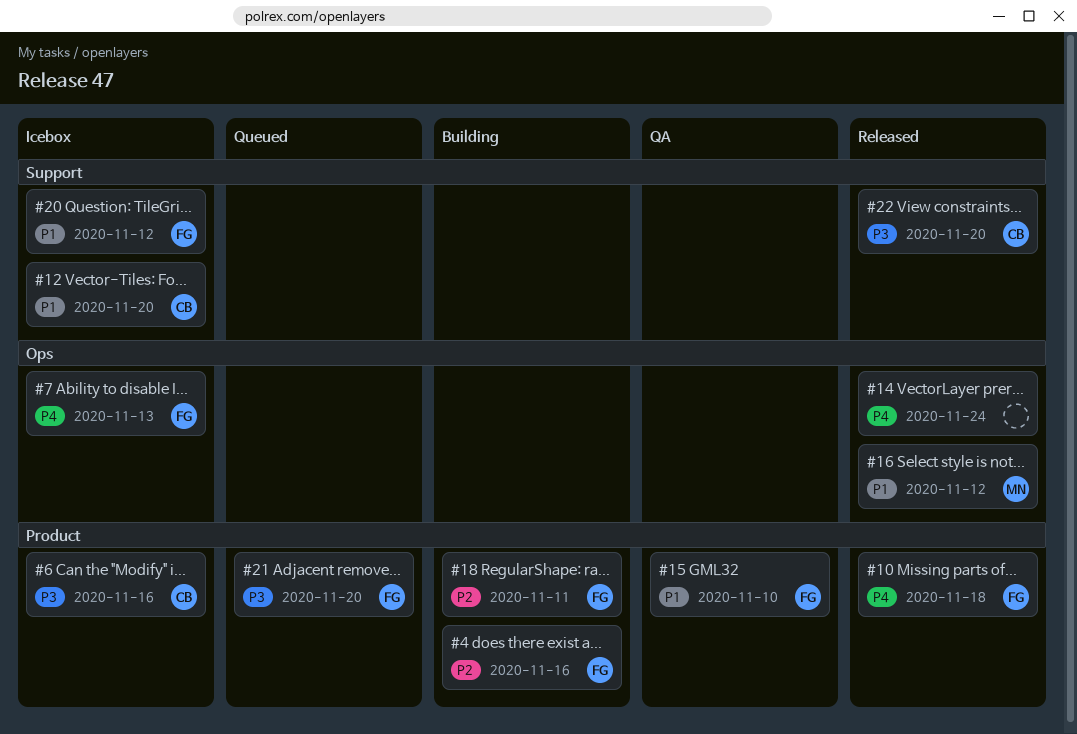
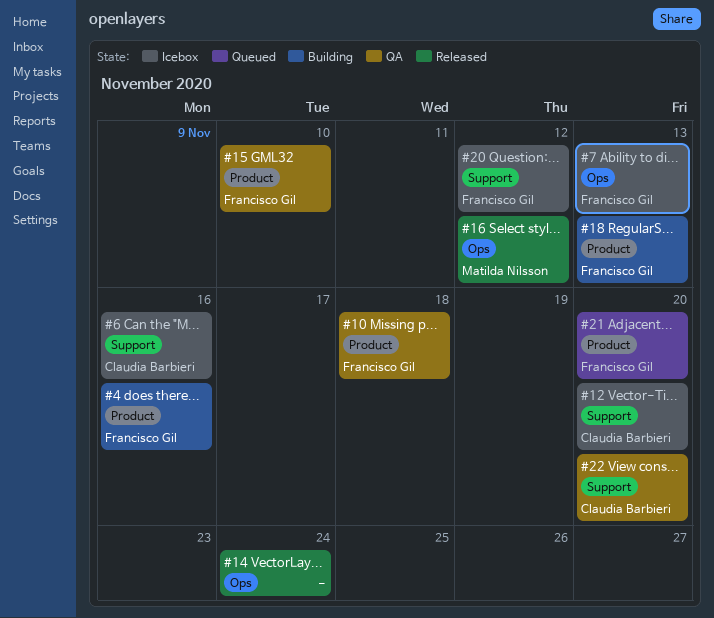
#6, label: Product -> Support
#10, status: Released -> QA
#18, due: Nov 11 -> Nov 13
#22, status: Released -> QA

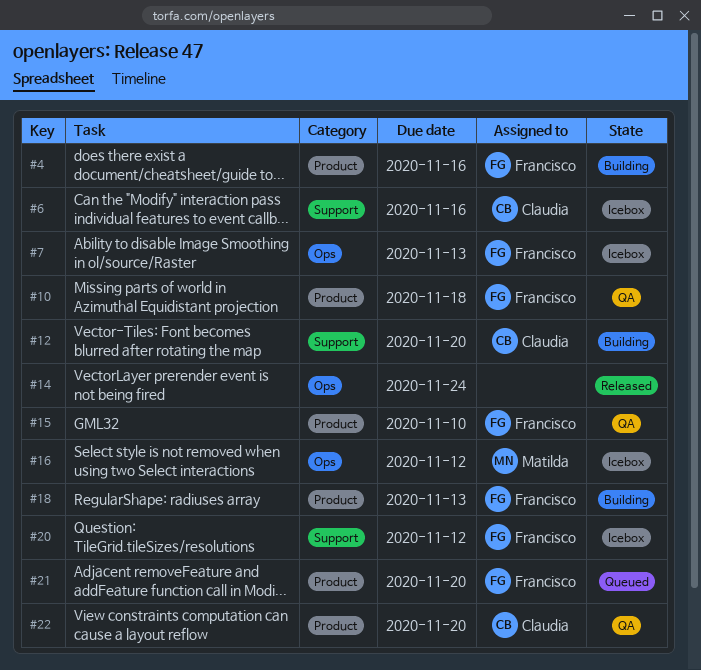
#12, status: Icebox -> Building
#16, status: Released -> Icebox
#22, label: Support -> Product

